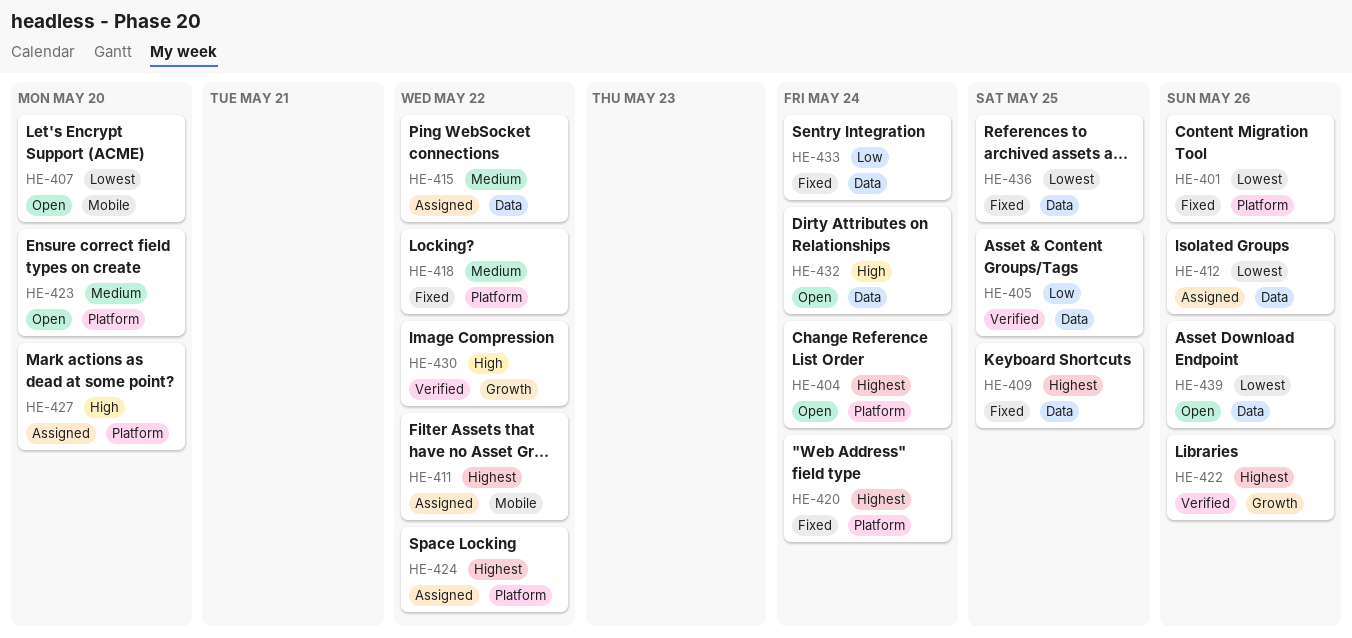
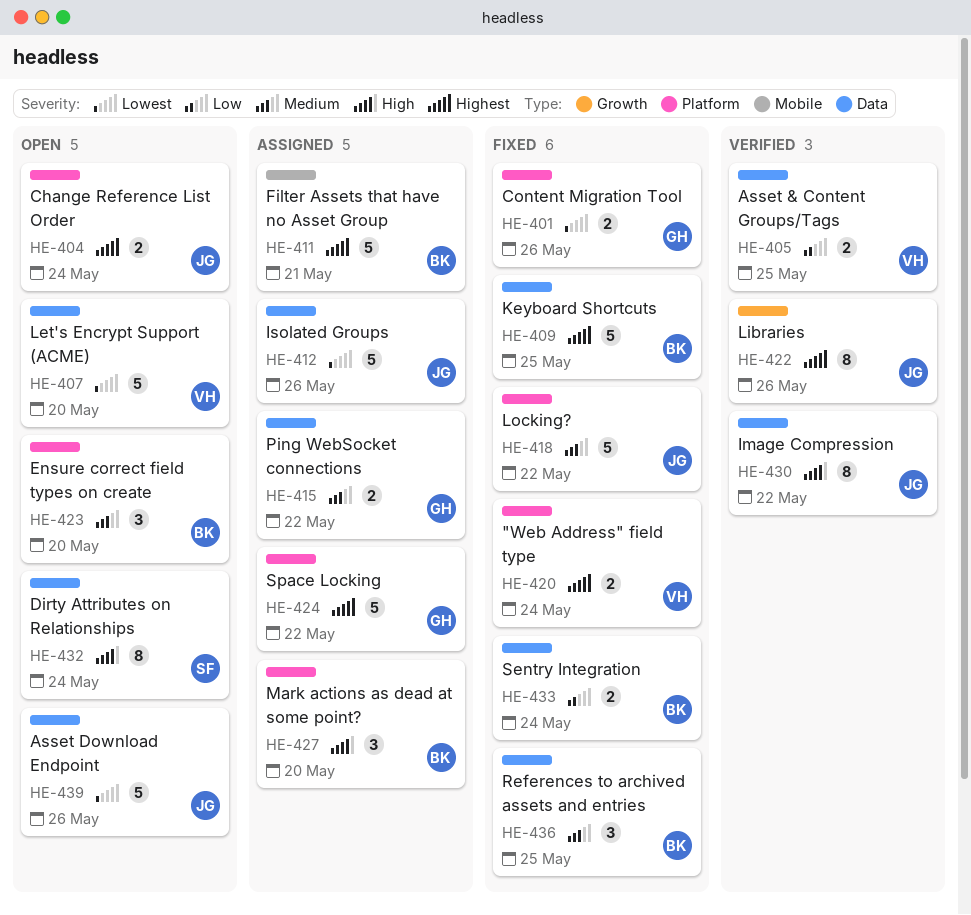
HE-407, label: Mobile -> Data
HE-411, due: May 22 -> May 21
HE-430, label: Growth -> Data
HE-436, priority: Lowest -> Medium

